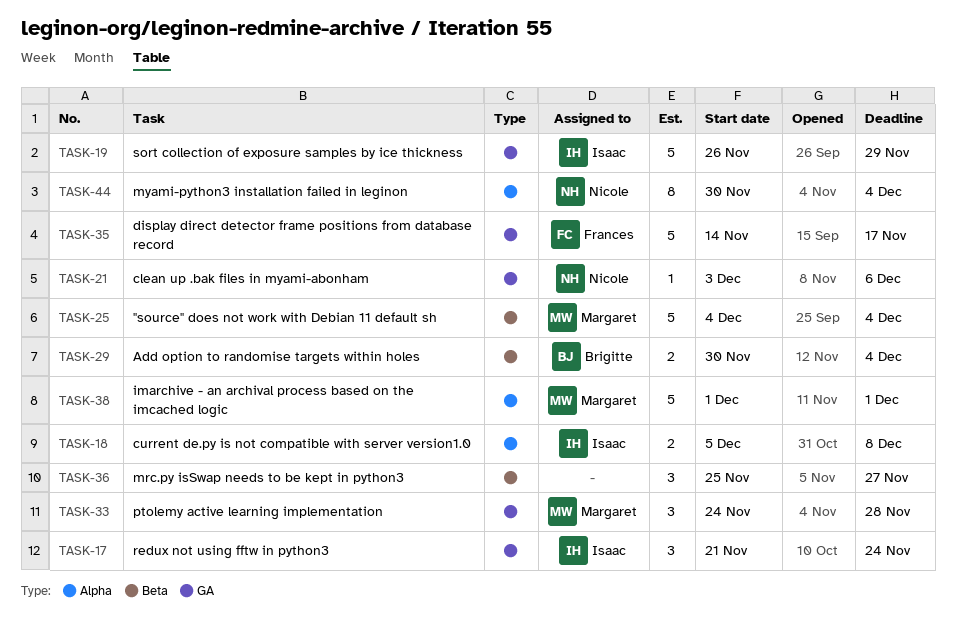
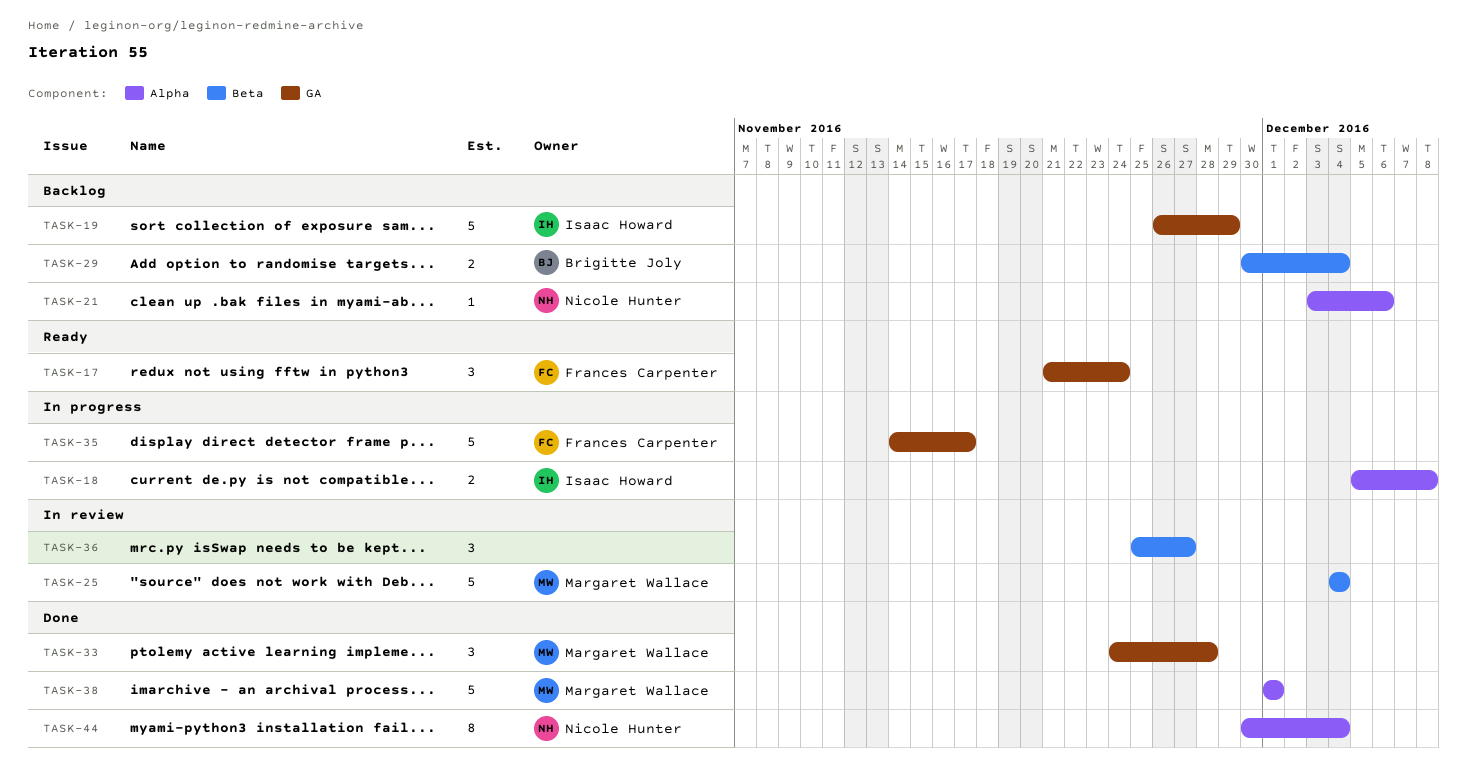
TASK-17, owner: Isaac Howard -> Frances Carpenter
TASK-21, label: GA -> Alpha

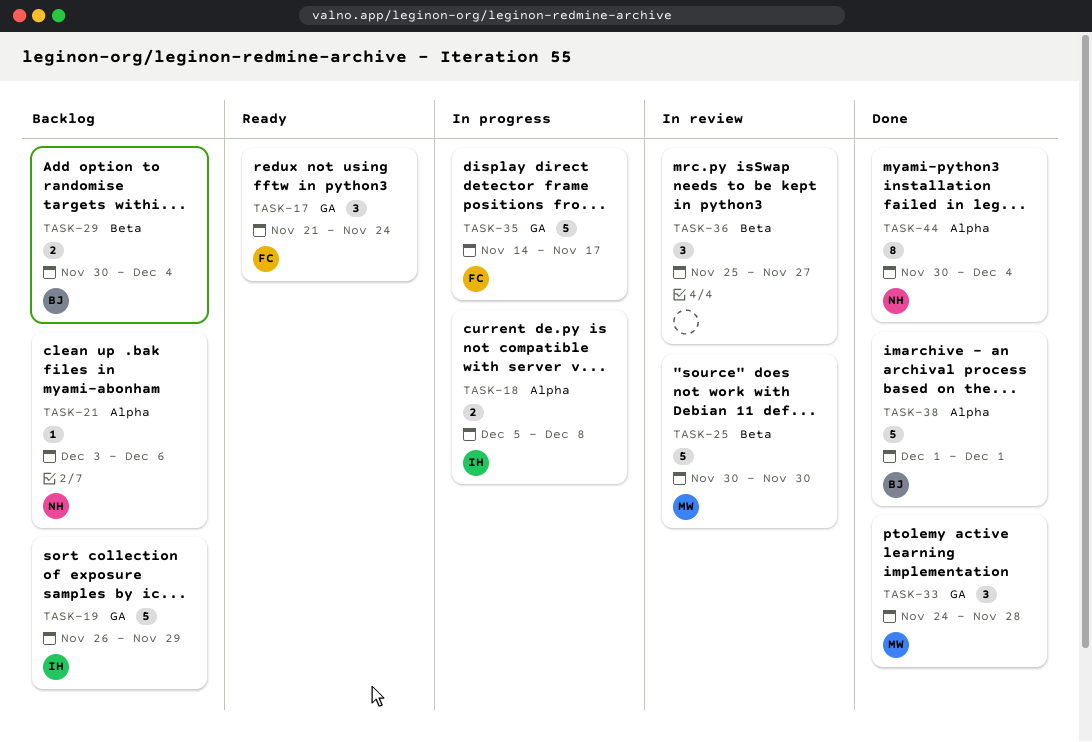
TASK-25, start: Dec 4 -> Nov 30
TASK-25, due: Dec 4 -> Nov 30
TASK-38, owner: Margaret Wallace -> Brigitte Joly

